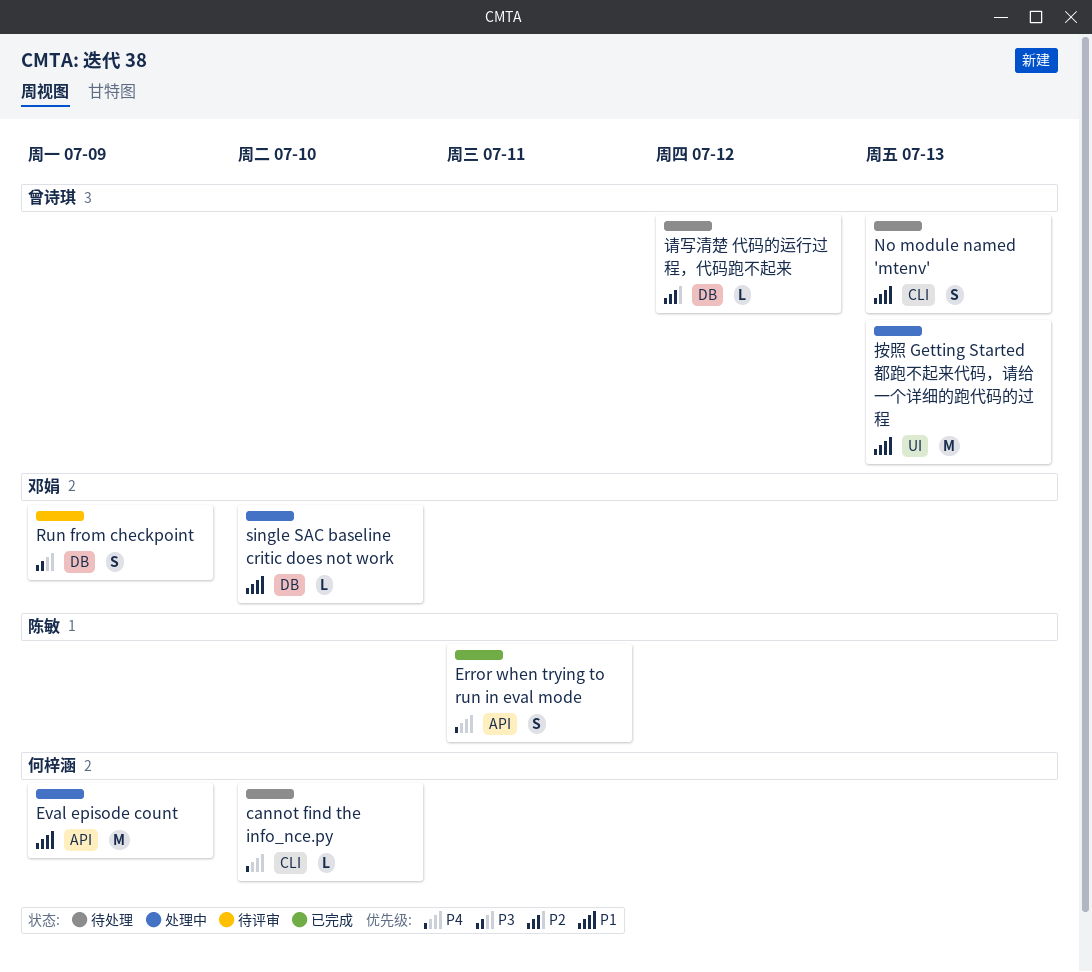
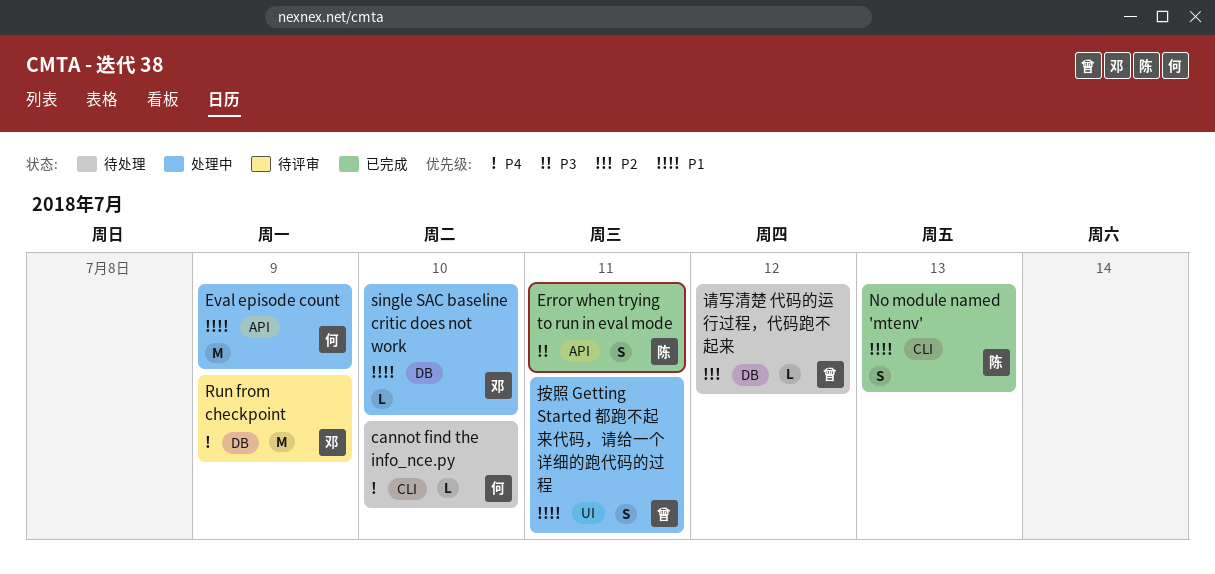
Error when trying to run in eval mode, priority: P4 -> P3
No module named 'mtenv', status: 待处理 -> 已完成
No module named 'mtenv', owner: 曾诗琪 -> 陈敏
Run from checkpoint, priority: P3 -> P4
Run from checkpoint, estimate: S -> M
按照 Getting Started 都跑不起来代码，请给一个详细的跑代码的过程, estimate: M -> S
按照 Getting Started 都跑不起来代码，请给一个详细的跑代码的过程, due: Jul 13 -> Jul 11

